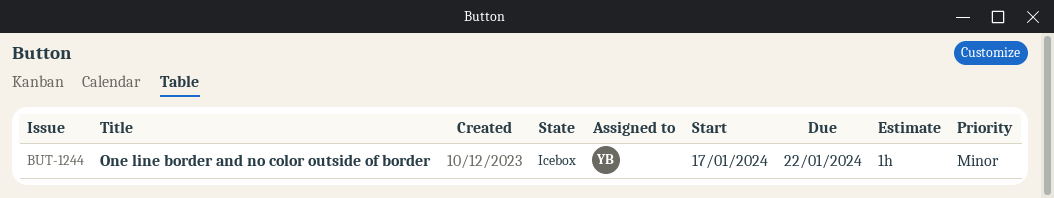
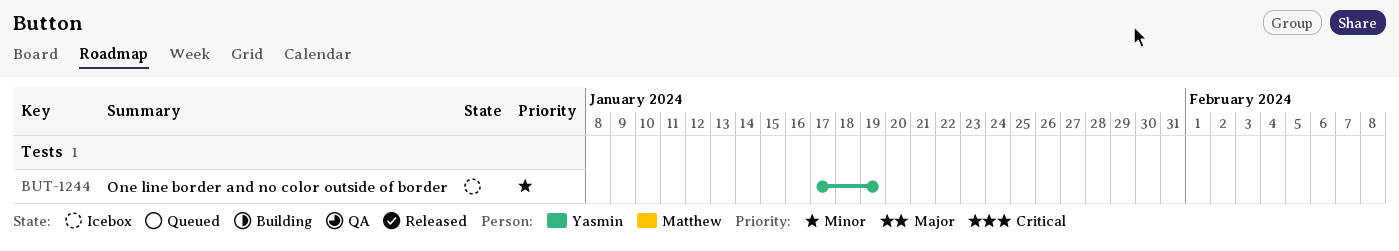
BUT-1244, due: Jan 22 -> Jan 19

